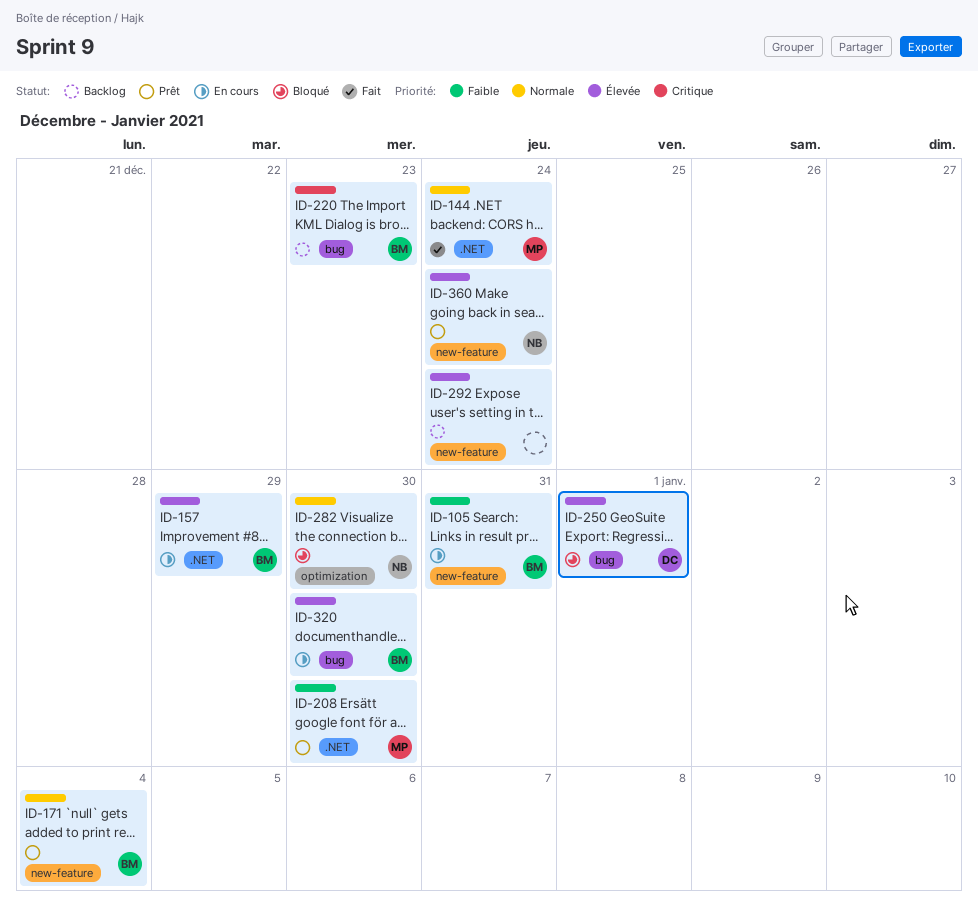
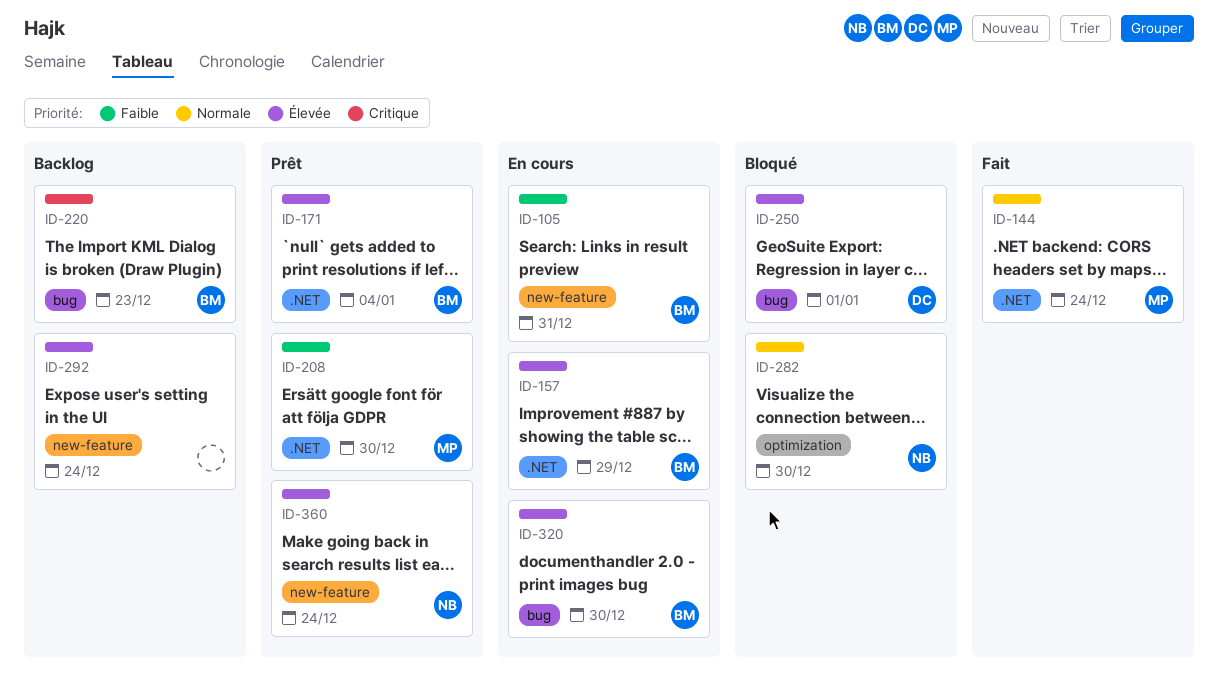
ID-171, priority: Normale -> Élevée
ID-171, label: new-feature -> .NET

